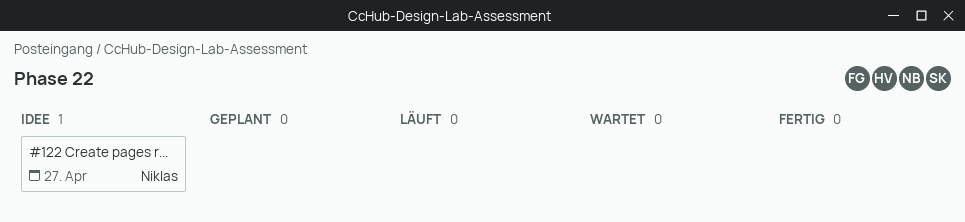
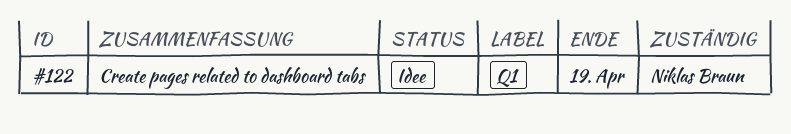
#122, due: Apr 27 -> Apr 19

